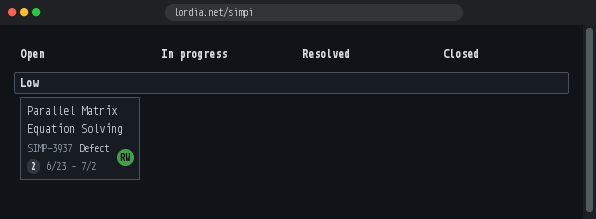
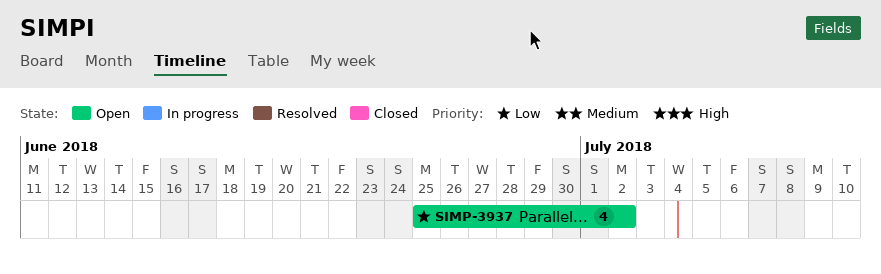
SIMP-3937, estimate: 2 -> 4
SIMP-3937, start: Jun 23 -> Jun 25

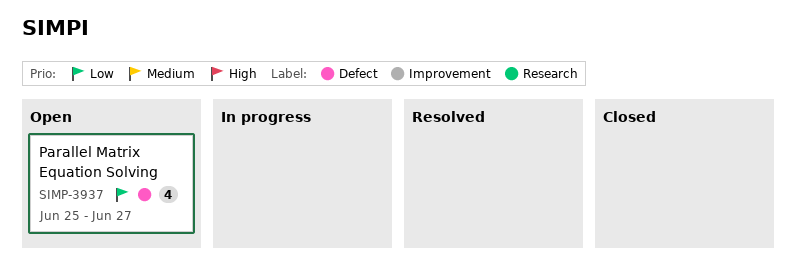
SIMP-3937, due: Jul 2 -> Jun 27

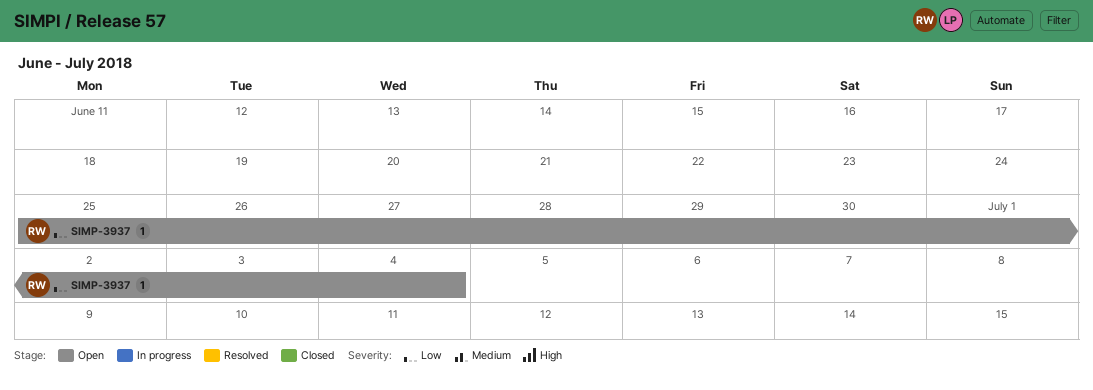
SIMP-3937, estimate: 4 -> 1
SIMP-3937, due: Jun 27 -> Jul 4

